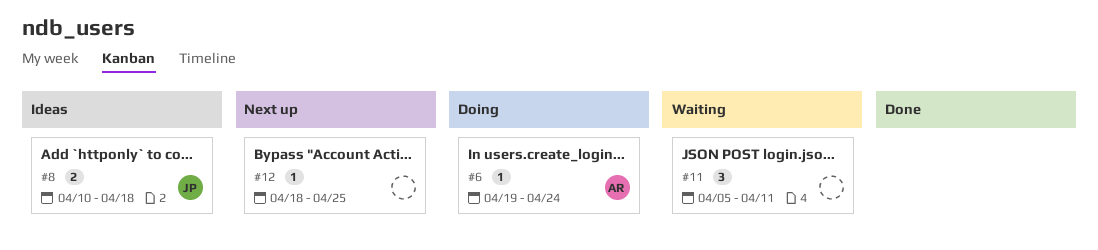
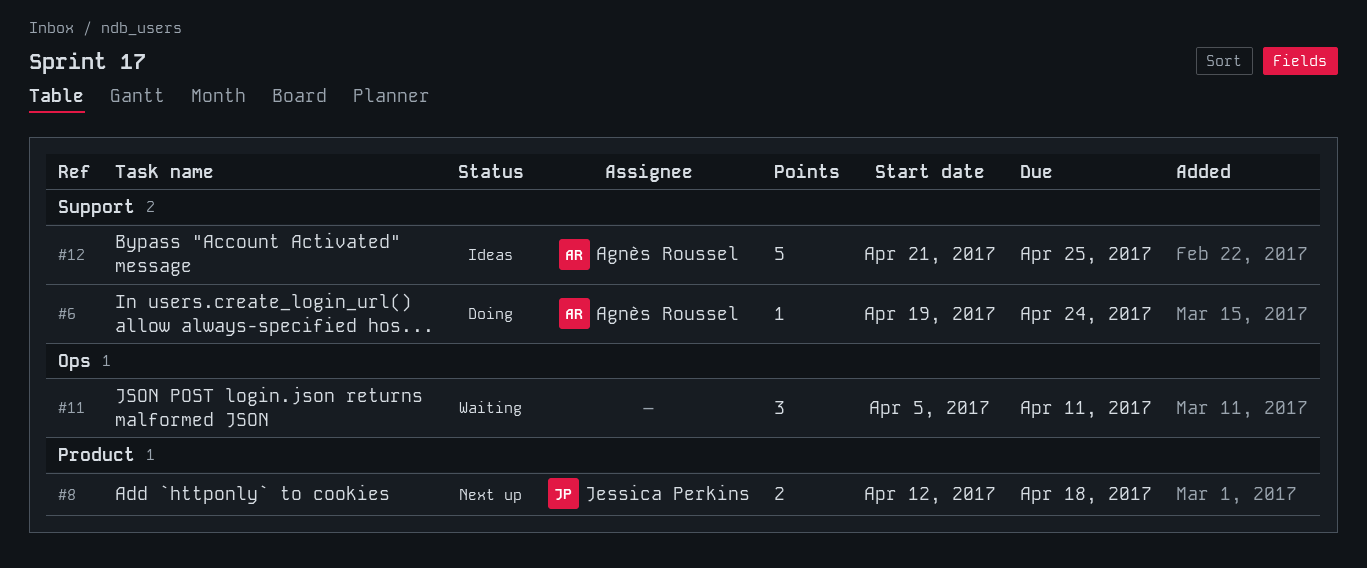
#8, status: Ideas -> Next up
#8, start: Apr 10 -> Apr 12
#12, status: Next up -> Ideas
#12, owner: none -> Agnès Roussel
#12, estimate: 1 -> 5
#12, start: Apr 18 -> Apr 21

